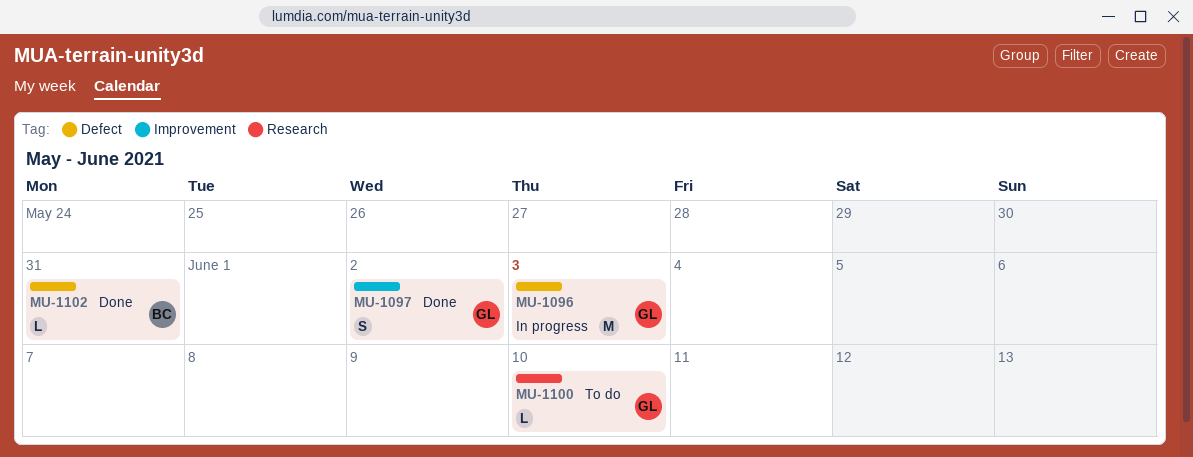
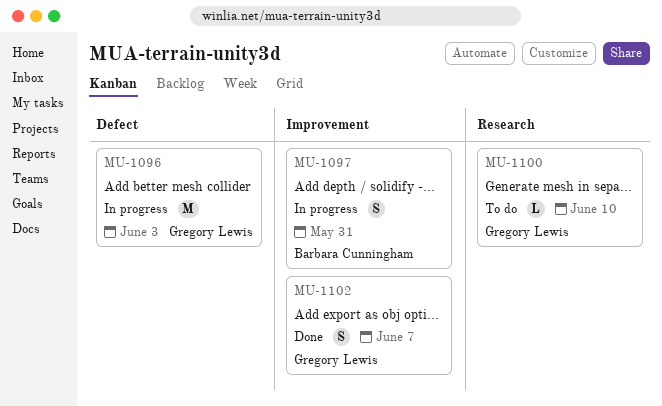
MU-1097, status: Done -> In progress
MU-1097, owner: Gregory Lewis -> Barbara Cunningham
MU-1097, due: Jun 2 -> May 31
MU-1102, owner: Barbara Cunningham -> Gregory Lewis
MU-1102, label: Defect -> Improvement
MU-1102, estimate: L -> S
MU-1102, due: May 31 -> Jun 7

